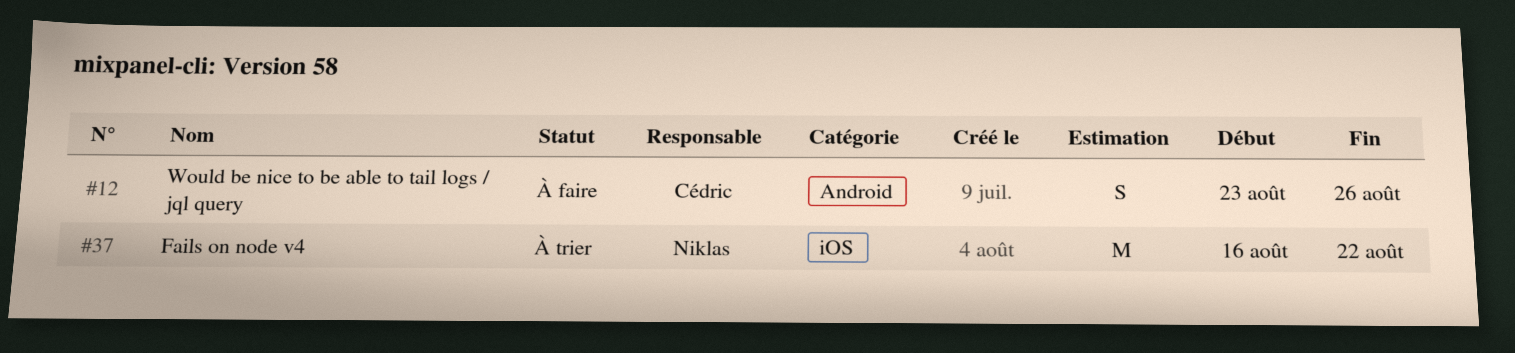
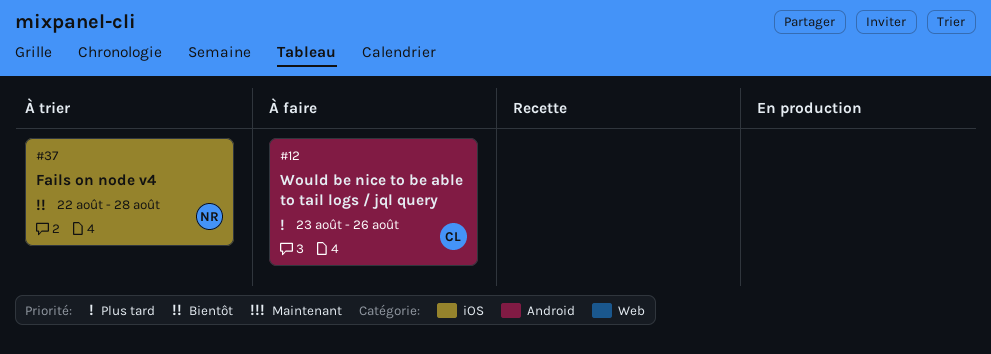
#37, start: Aug 16 -> Aug 22
#37, due: Aug 22 -> Aug 28

